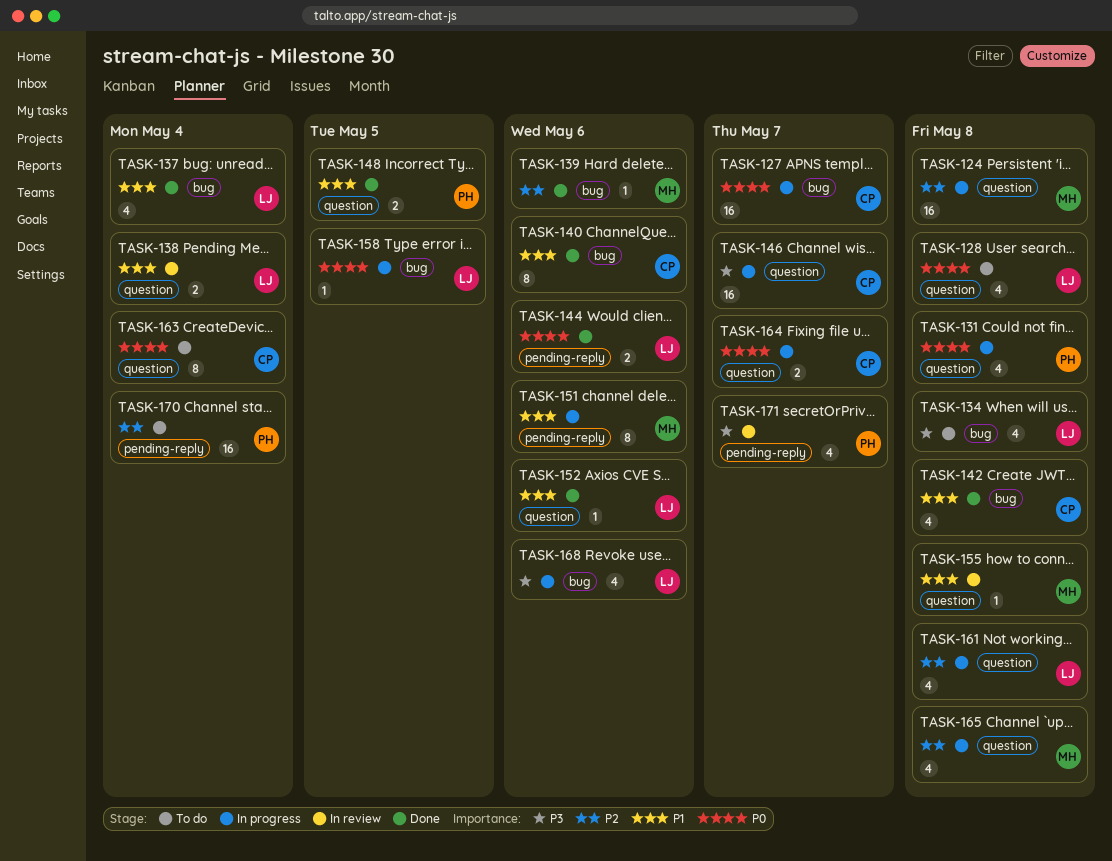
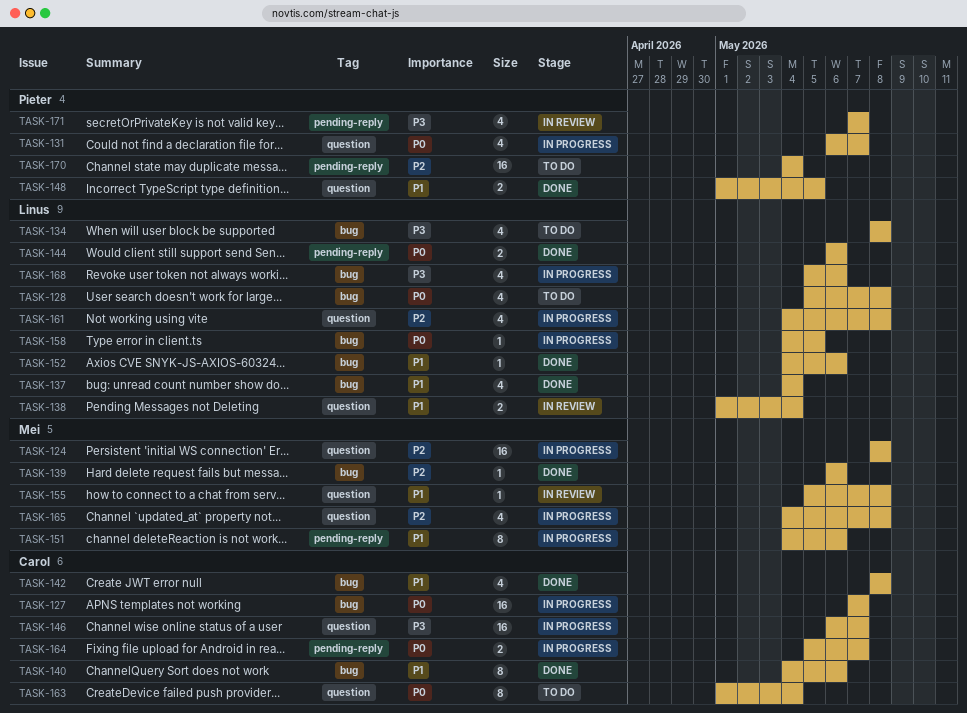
TASK-128, label: question -> bug
TASK-131, due: May 8 -> May 7
TASK-152, label: question -> bug
TASK-164, label: question -> pending-reply

